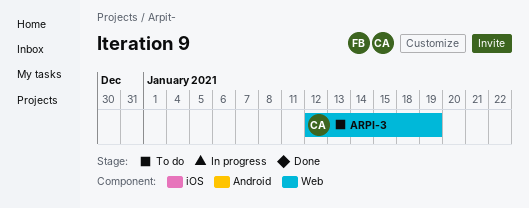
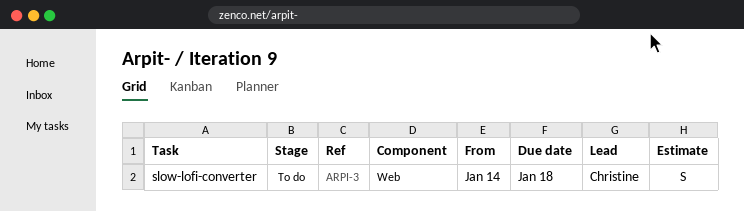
ARPI-3, start: Jan 12 -> Jan 14
ARPI-3, due: Jan 19 -> Jan 18

